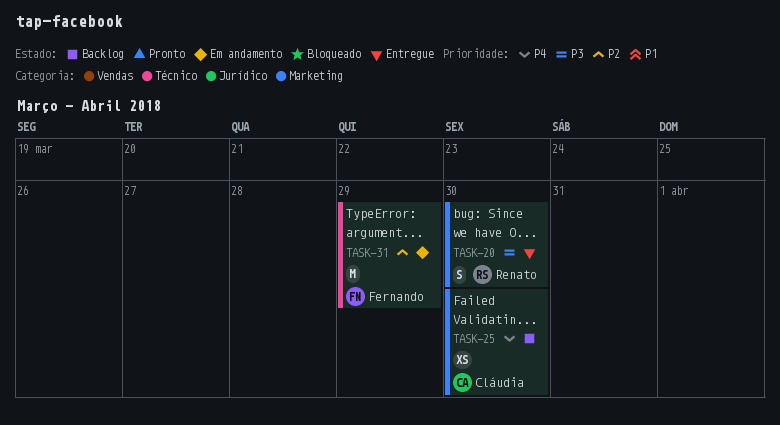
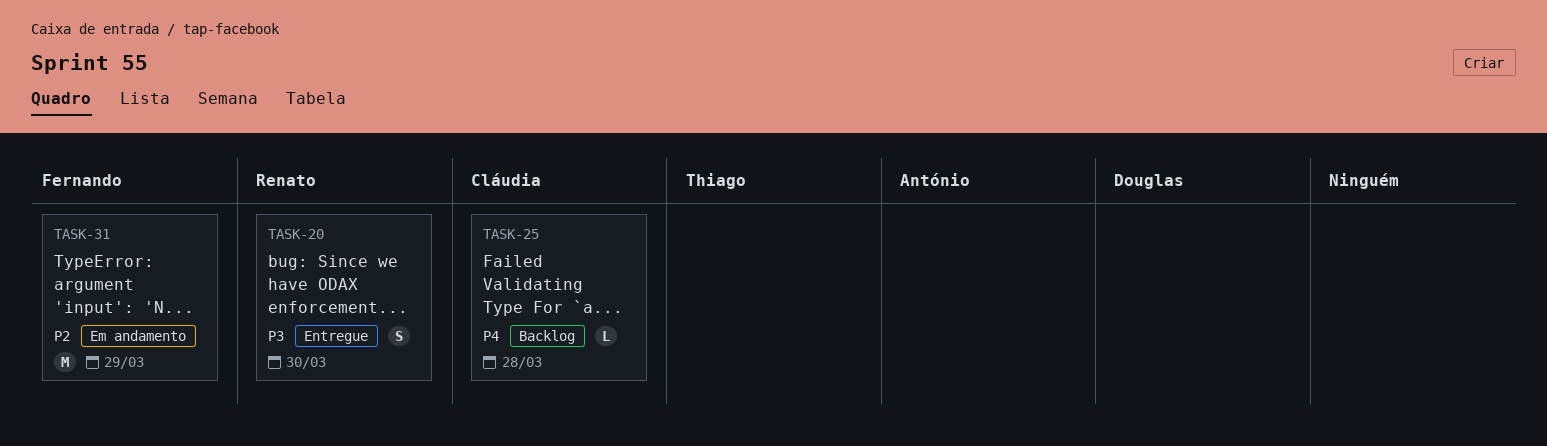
TASK-25, estimate: XS -> L
TASK-25, due: Mar 30 -> Mar 28

